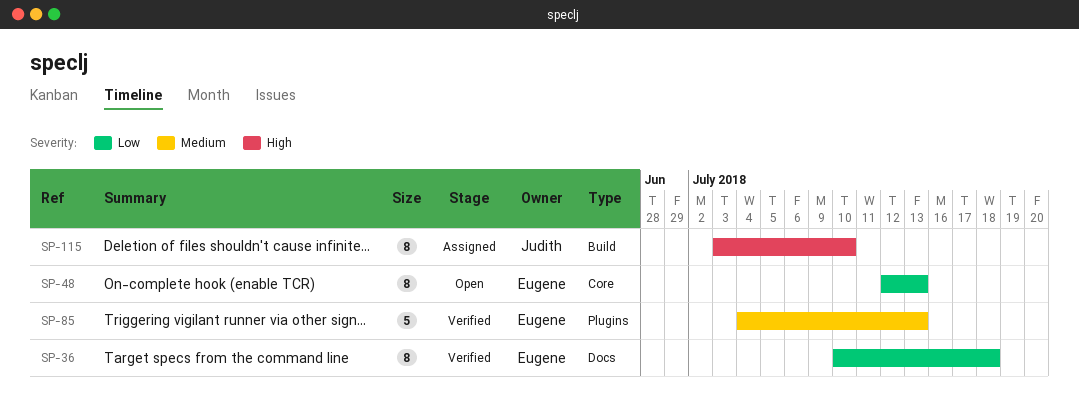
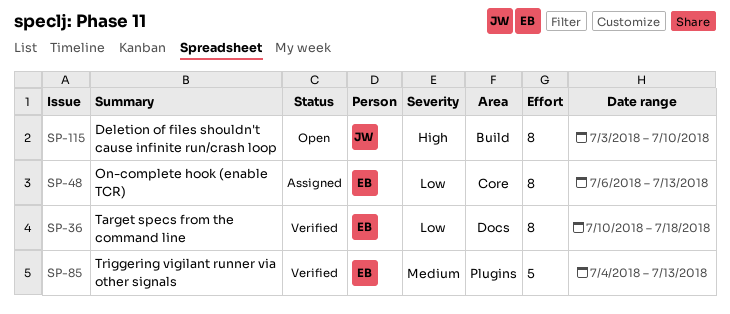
SP-48, status: Open -> Assigned
SP-48, start: Jul 12 -> Jul 6
SP-115, status: Assigned -> Open

